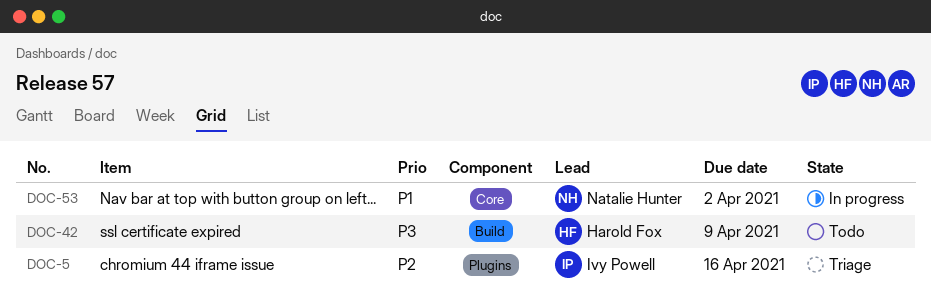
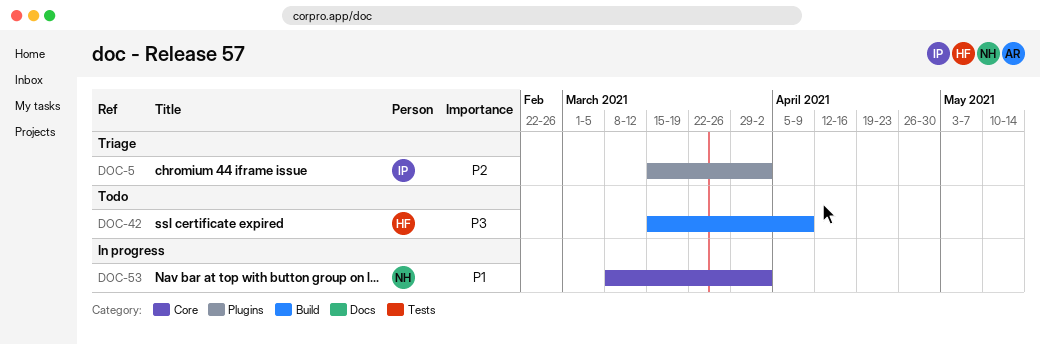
DOC-5, due: Apr 16 -> Apr 2

